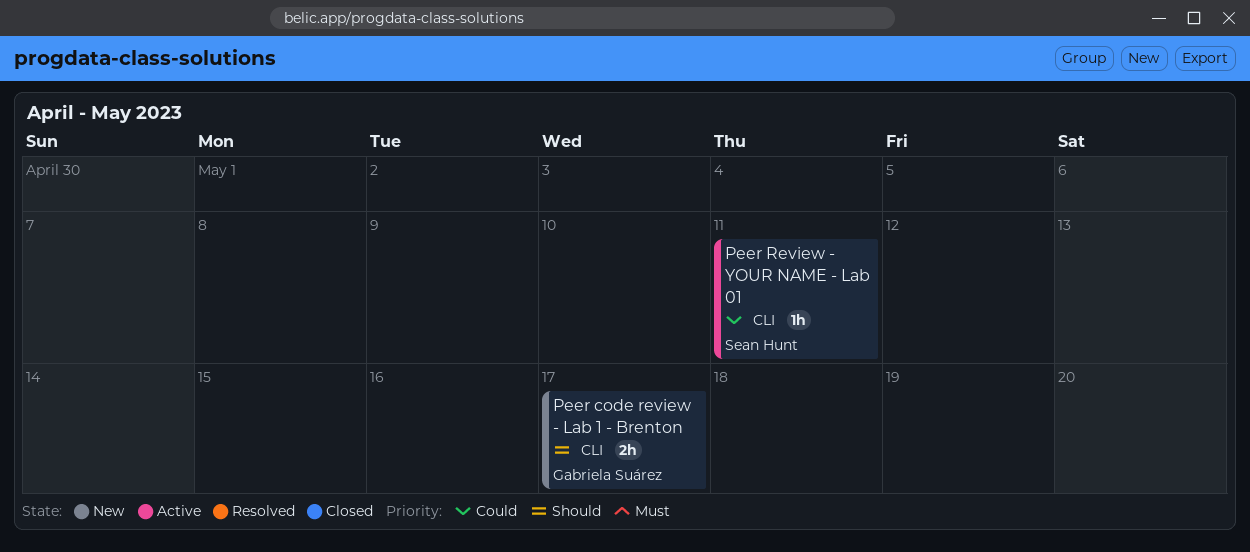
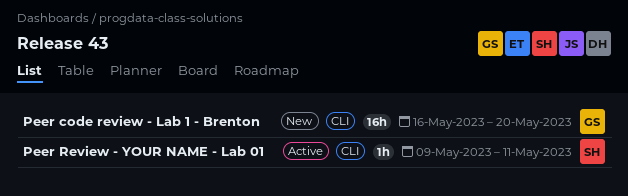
Peer code review - Lab 1 - Brenton, estimate: 2h -> 16h
Peer code review - Lab 1 - Brenton, due: May 17 -> May 20

